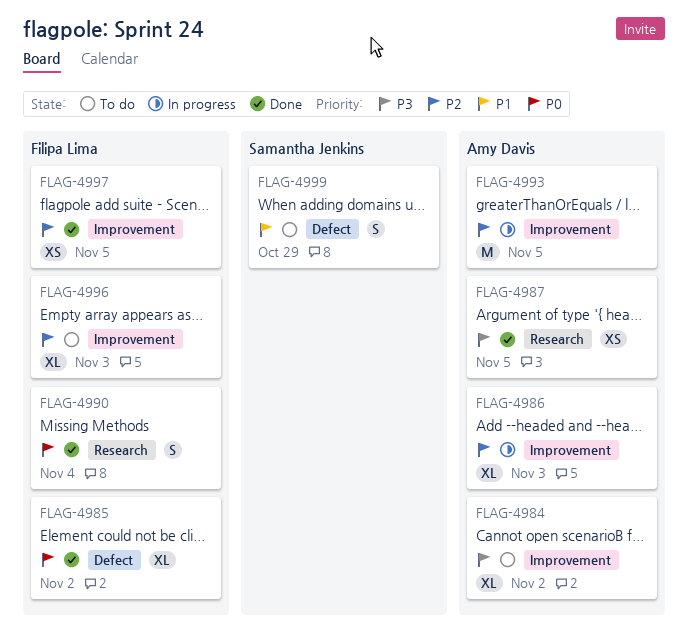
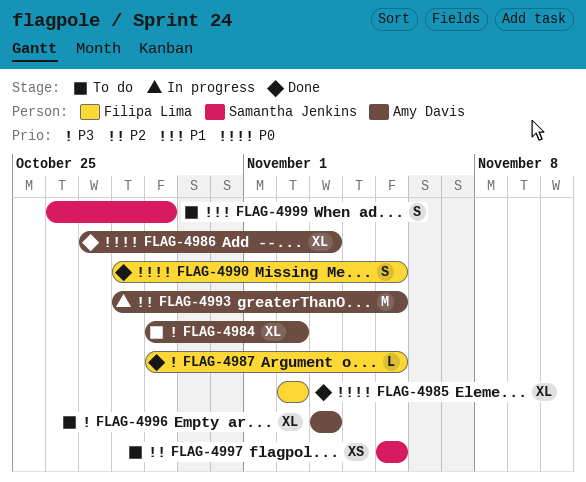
FLAG-4986, status: In progress -> Done
FLAG-4986, priority: P2 -> P0
FLAG-4987, owner: Amy Davis -> Filipa Lima
FLAG-4987, estimate: XS -> L
FLAG-4990, due: Nov 4 -> Nov 5
FLAG-4996, owner: Filipa Lima -> Amy Davis
FLAG-4996, priority: P2 -> P3
FLAG-4997, status: Done -> To do
FLAG-4997, owner: Filipa Lima -> Samantha Jenkins

